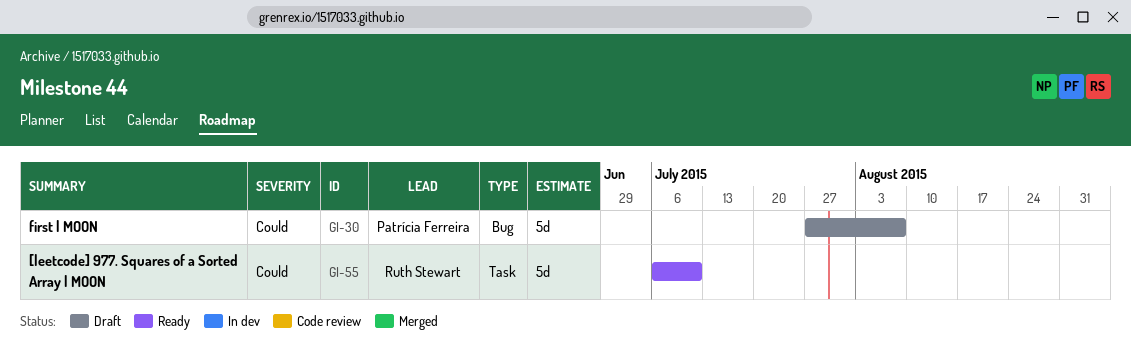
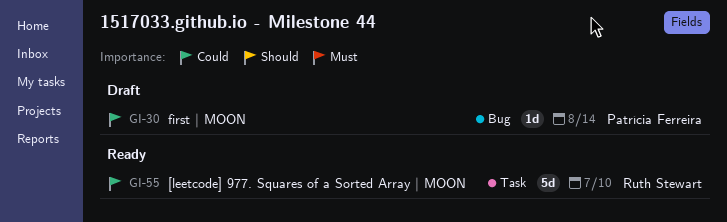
GI-30, estimate: 5d -> 1d
GI-30, due: Aug 7 -> Aug 14

